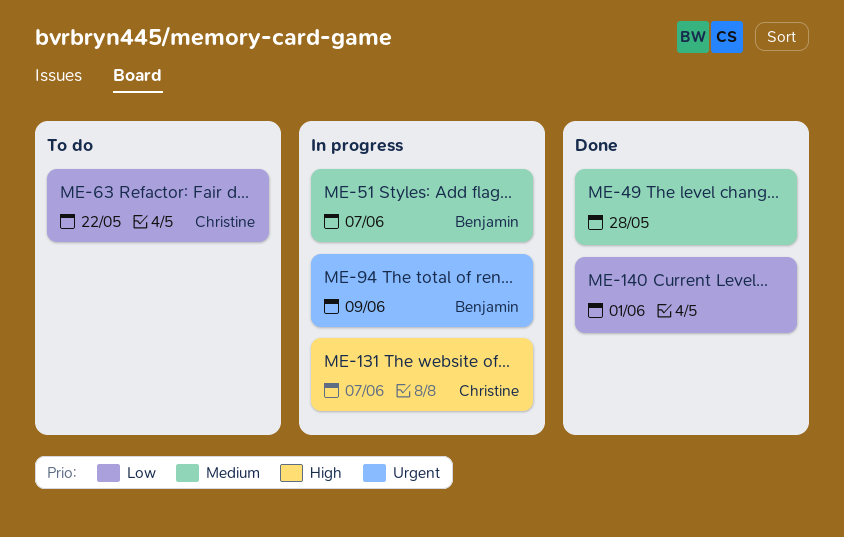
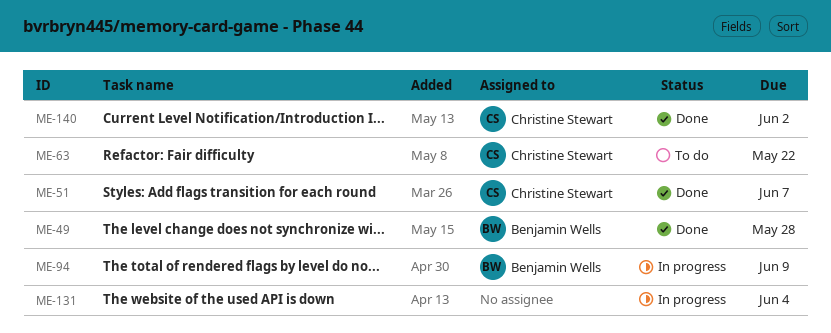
ME-49, owner: none -> Benjamin Wells
ME-51, status: In progress -> Done
ME-51, owner: Benjamin Wells -> Christine Stewart
ME-131, owner: Christine Stewart -> none
ME-131, due: Jun 7 -> Jun 4
ME-140, owner: none -> Christine Stewart
ME-140, due: Jun 1 -> Jun 2

